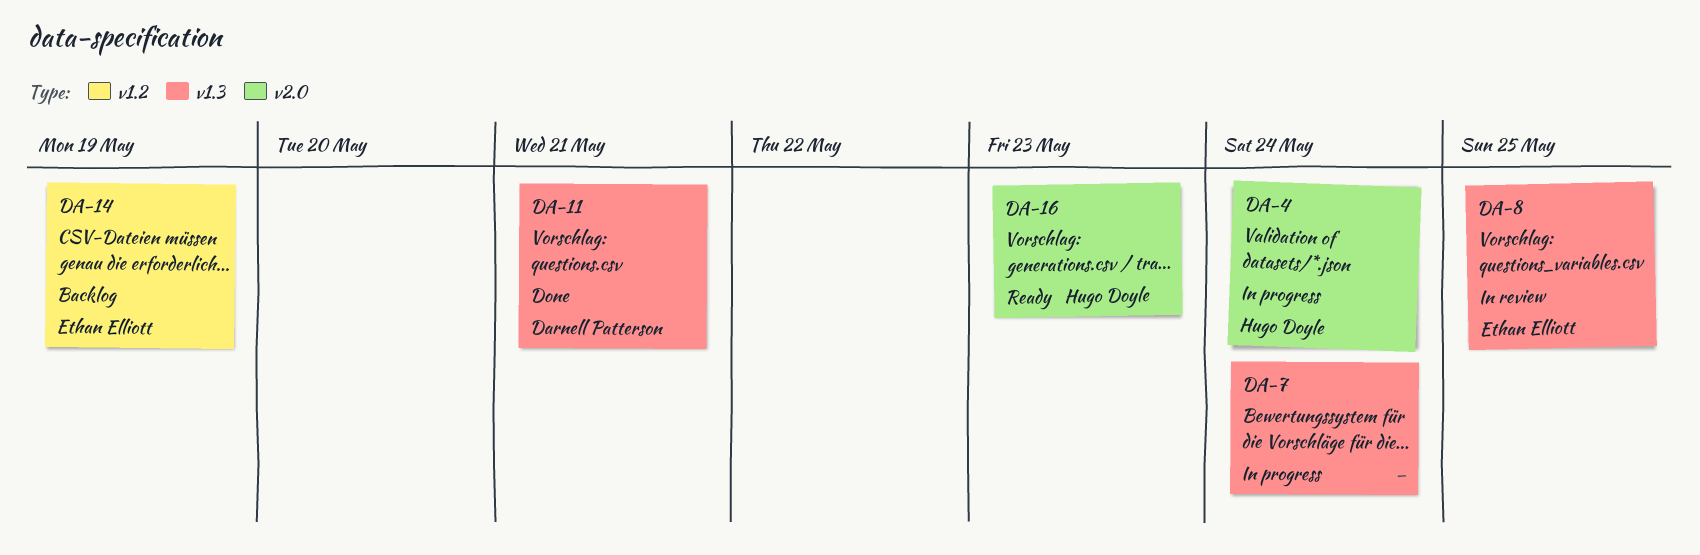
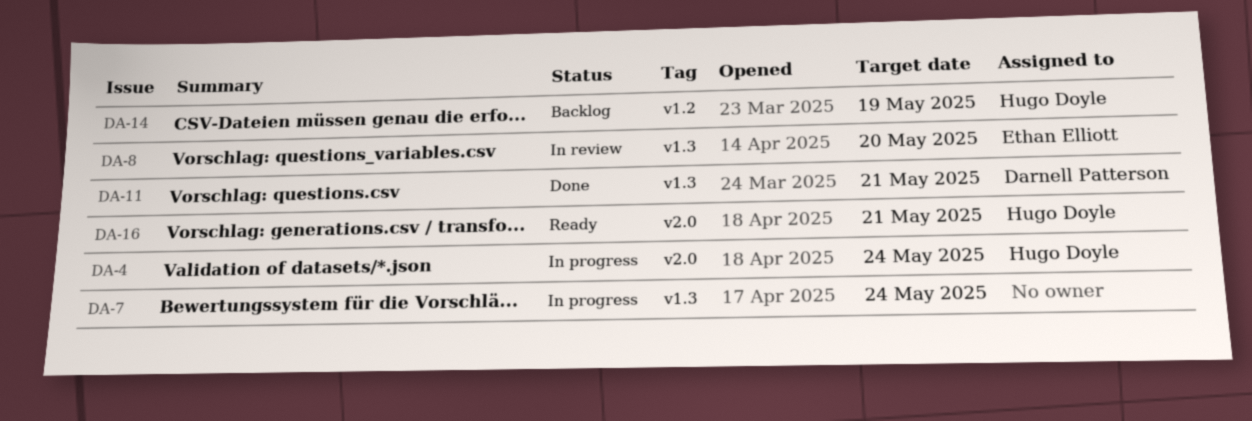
DA-8, due: May 25 -> May 20
DA-14, owner: Ethan Elliott -> Hugo Doyle
DA-16, due: May 23 -> May 21

